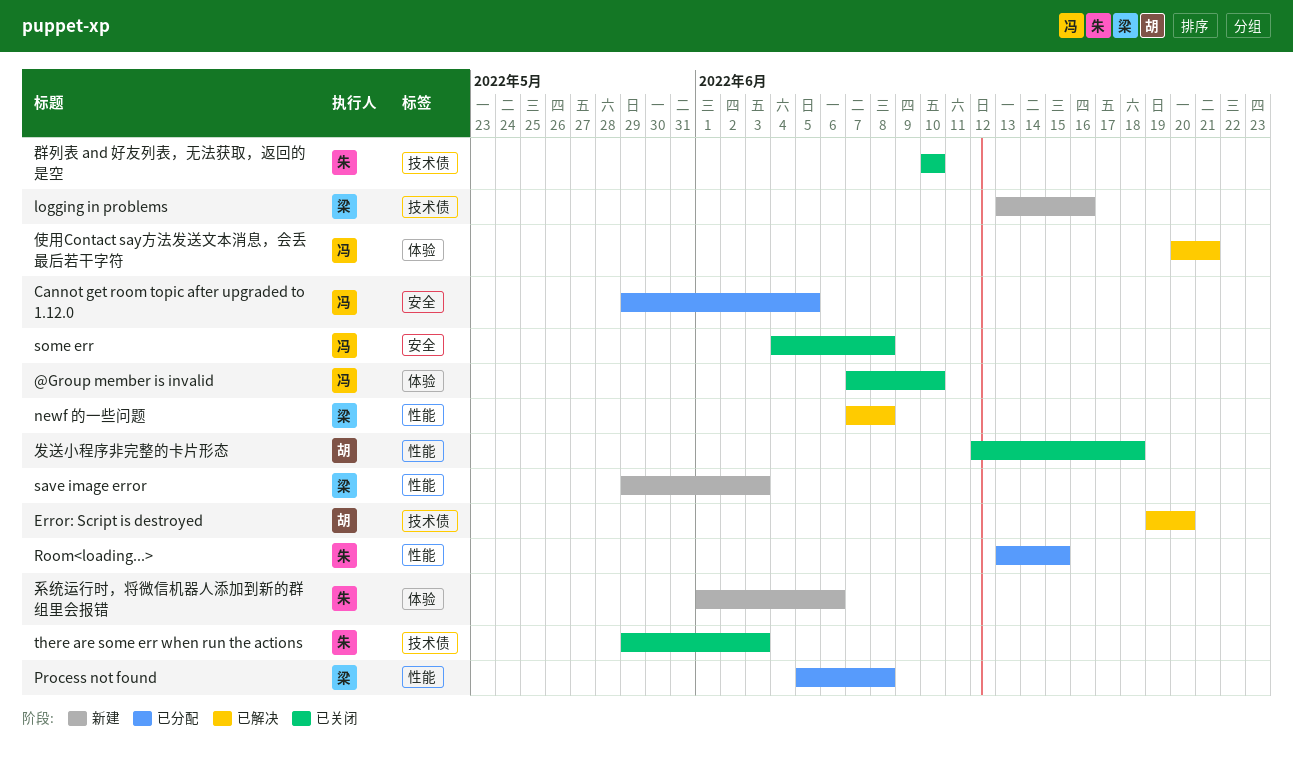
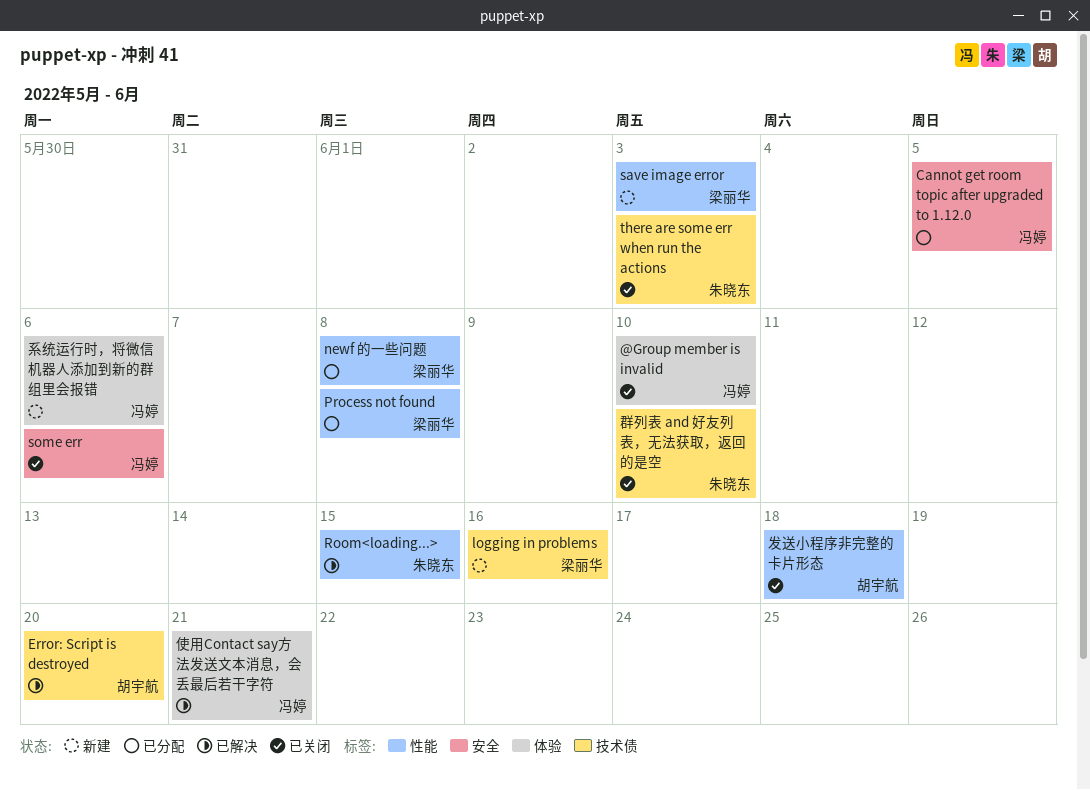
newf 的一些问题, status: 已解决 -> 已分配
Room<loading...>, status: 已分配 -> 已解决
some err, due: Jun 8 -> Jun 6
系统运行时，将微信机器人添加到新的群组里会报错, owner: 朱晓东 -> 冯婷

